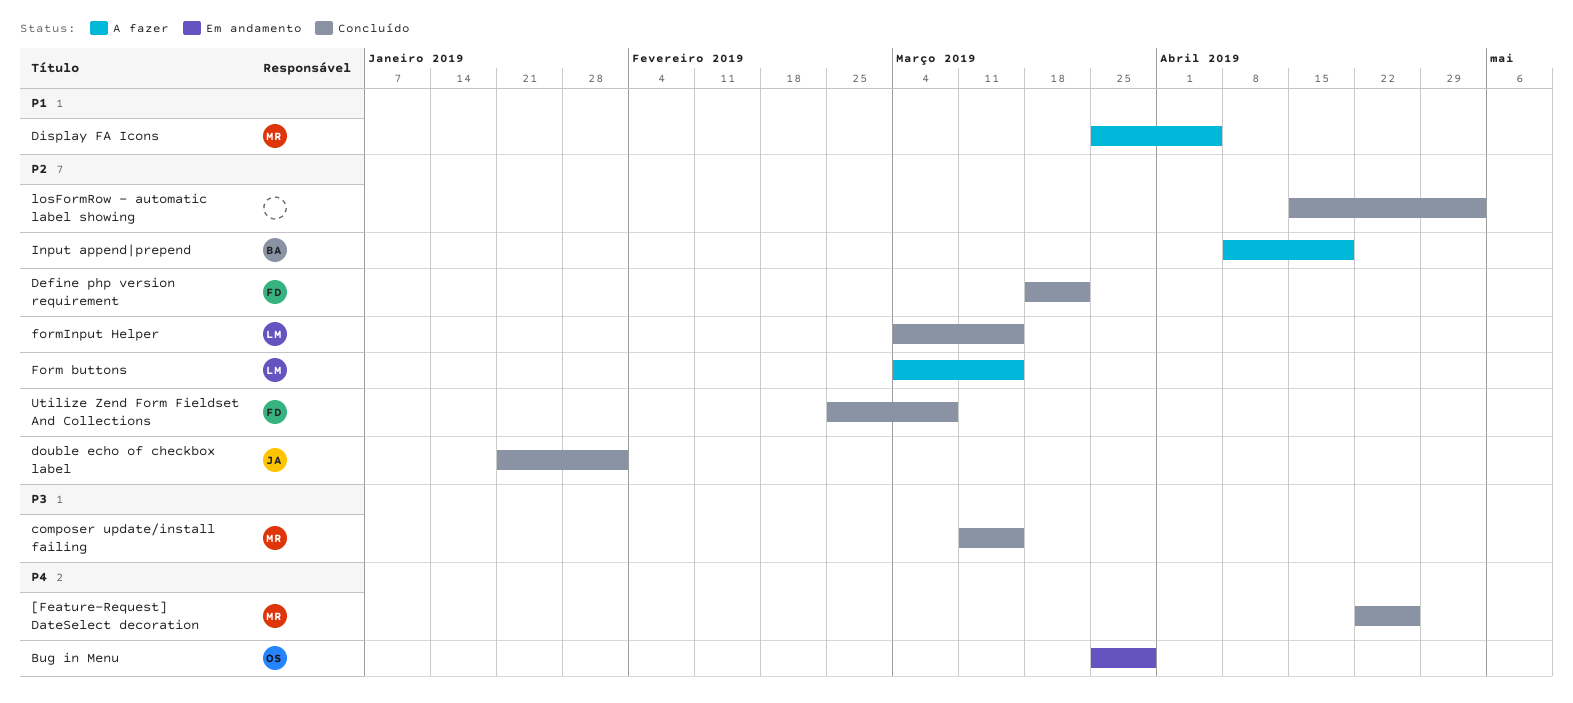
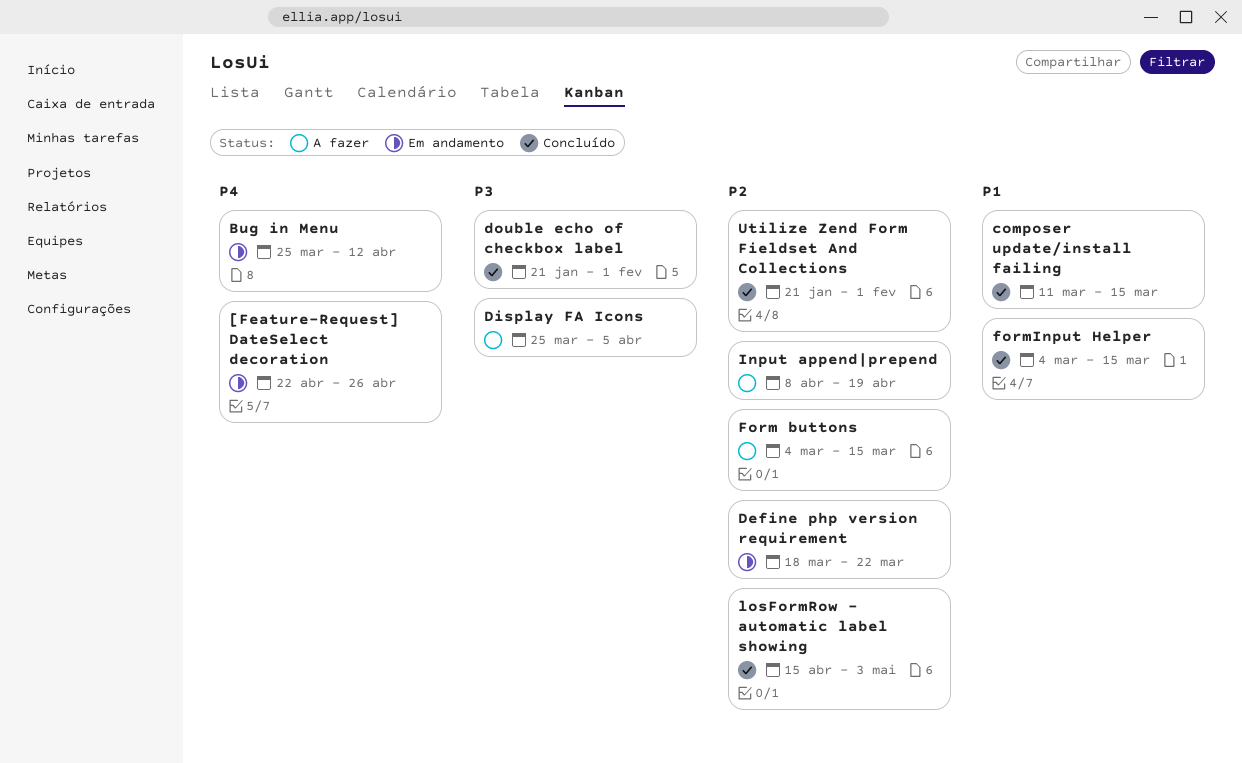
[Feature-Request] DateSelect decoration, status: Concluído -> Em andamento
Bug in Menu, due: Mar 29 -> Apr 12
composer update/install failing, priority: P3 -> P1
Define php version requirement, status: Concluído -> Em andamento
Display FA Icons, priority: P1 -> P3
double echo of checkbox label, priority: P2 -> P3
formInput Helper, priority: P2 -> P1
Utilize Zend Form Fieldset And Collections, start: Feb 25 -> Jan 21
Utilize Zend Form Fieldset And Collections, due: Mar 8 -> Feb 1

